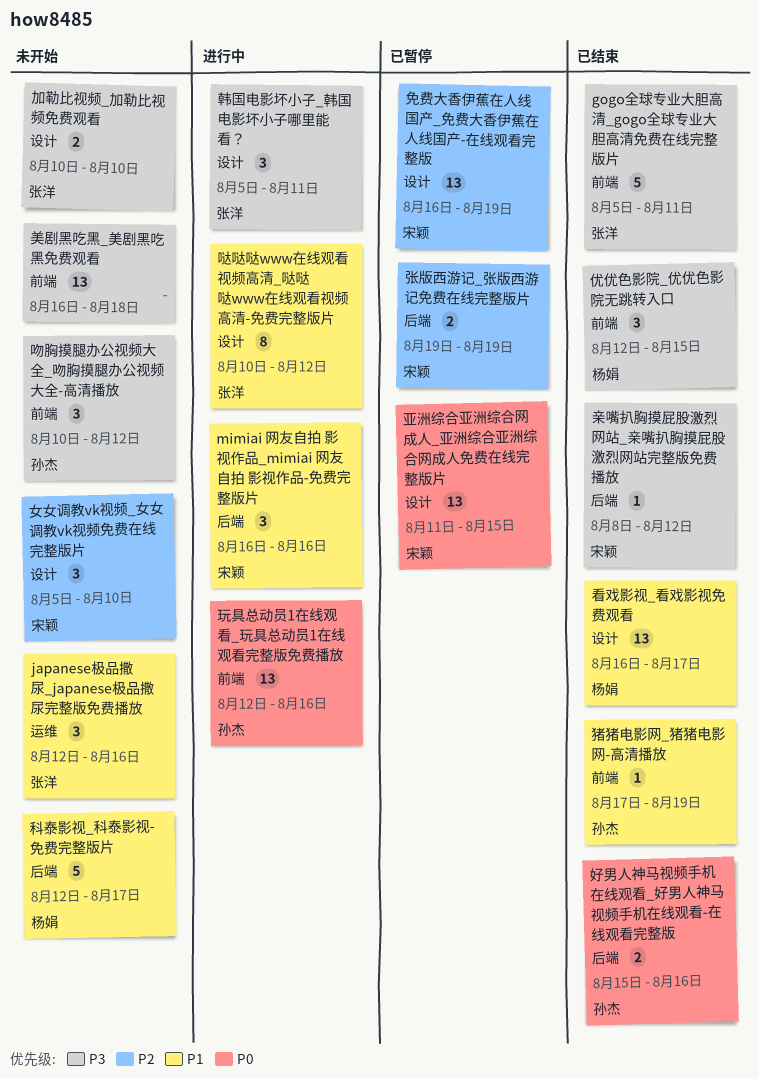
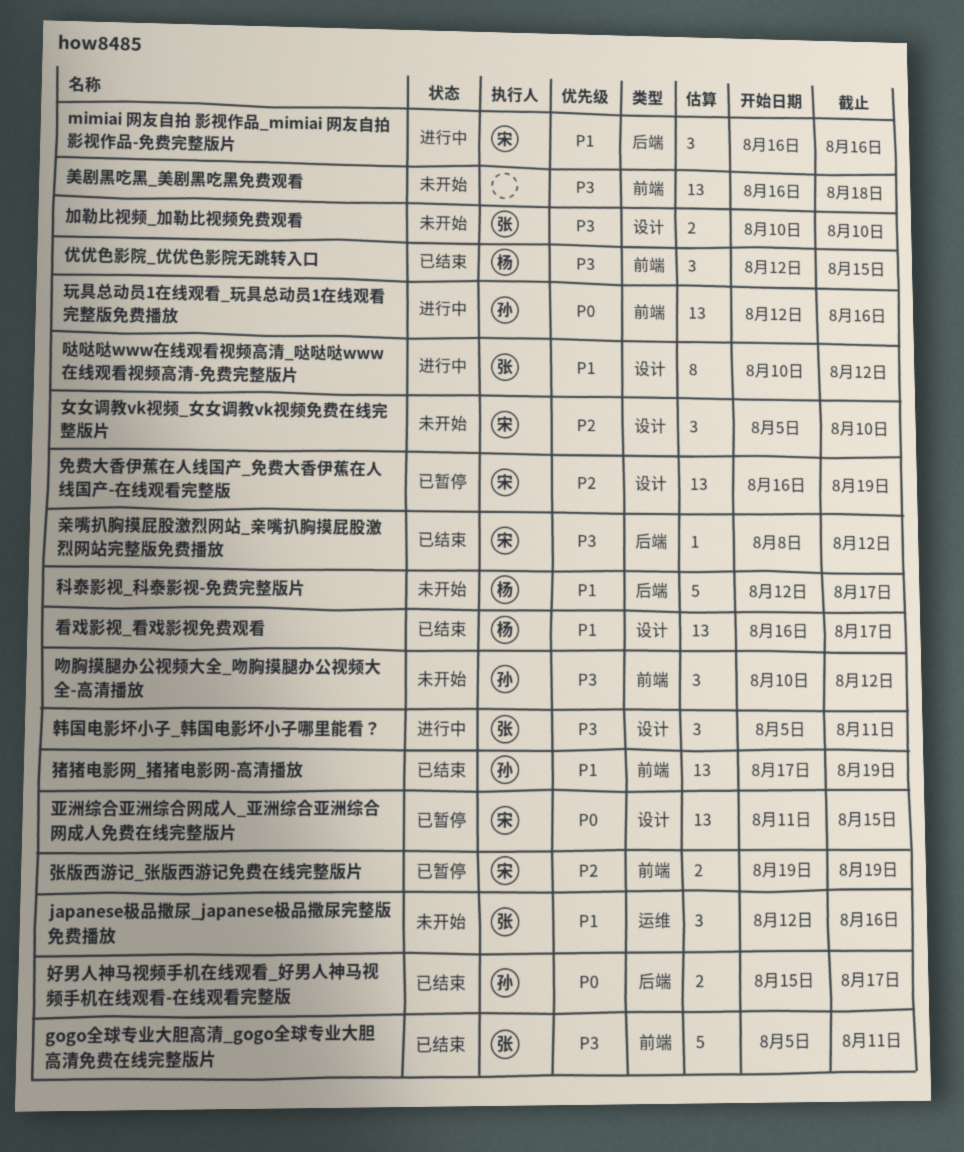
好男人神马视频手机在线观看_好男人神马视频手机在线观看-在线观看完整版, due: Aug 16 -> Aug 17
张版西游记_张版西游记免费在线完整版片, label: 后端 -> 前端
猪猪电影网_猪猪电影网-高清播放, estimate: 1 -> 13

